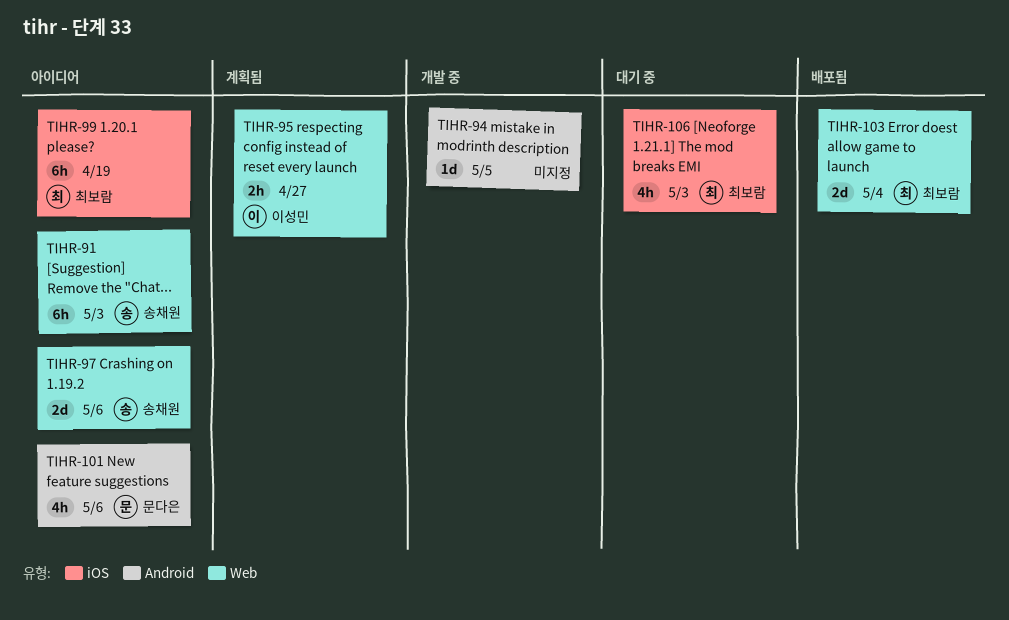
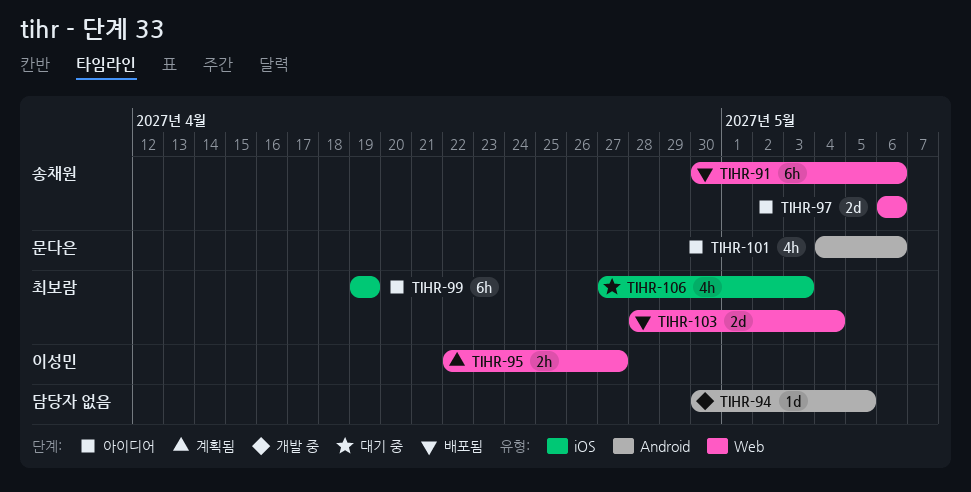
TIHR-91, status: 아이디어 -> 배포됨
TIHR-91, due: May 3 -> May 6

